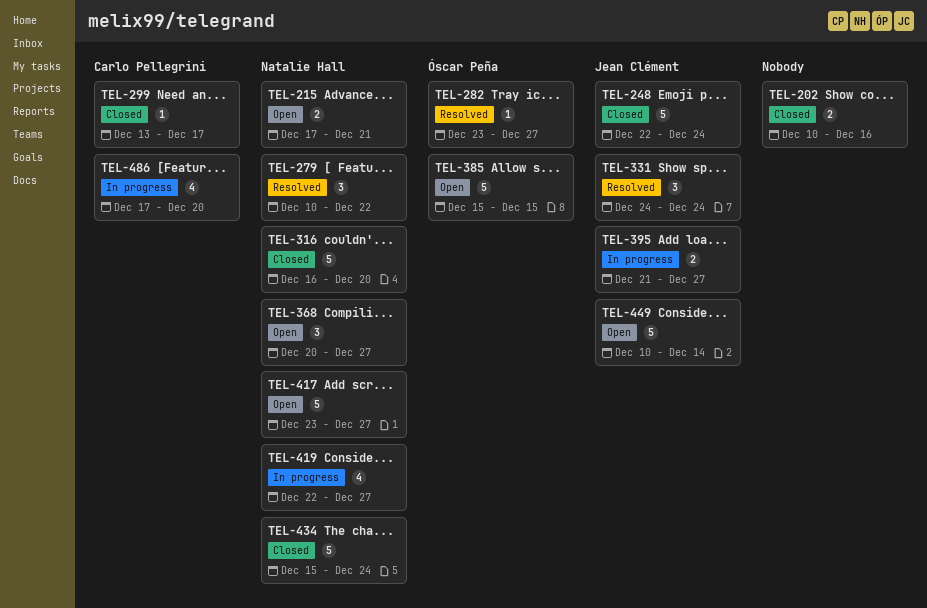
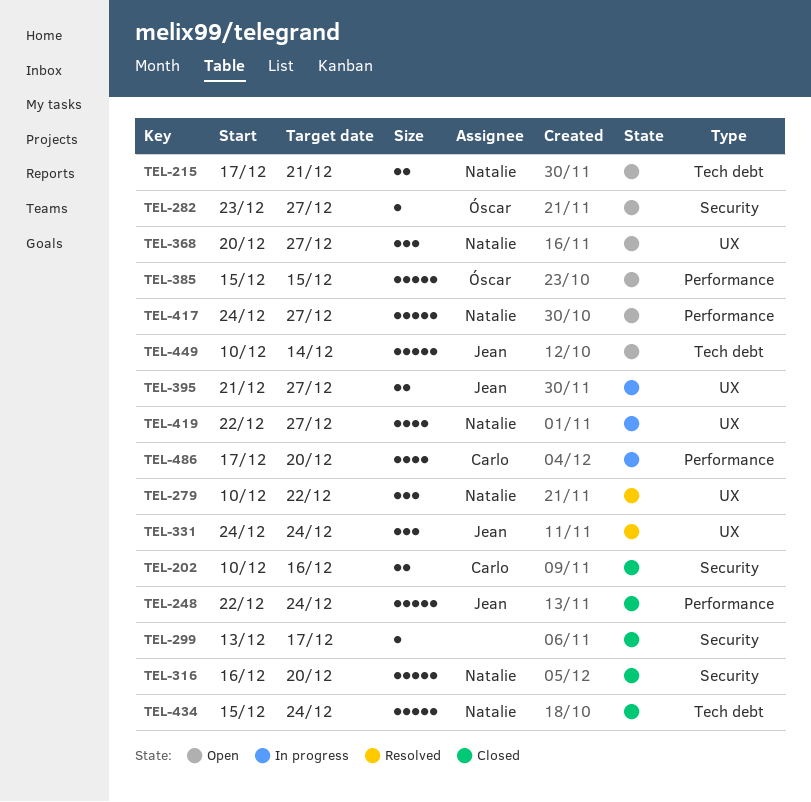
TEL-202, owner: none -> Carlo Pellegrini
TEL-282, status: Resolved -> Open
TEL-299, owner: Carlo Pellegrini -> none
TEL-417, start: Dec 23 -> Dec 24

